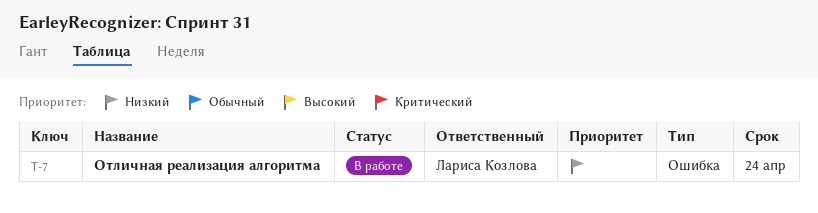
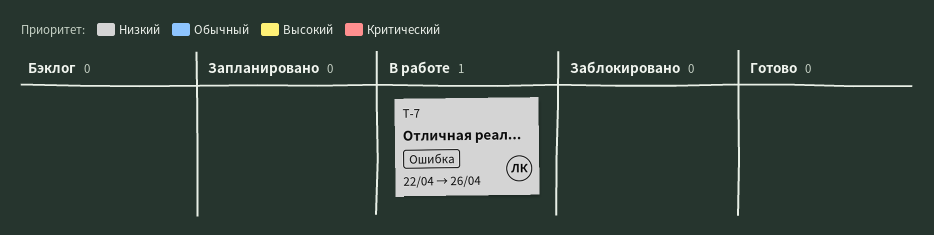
T-7, due: Apr 24 -> Apr 26

